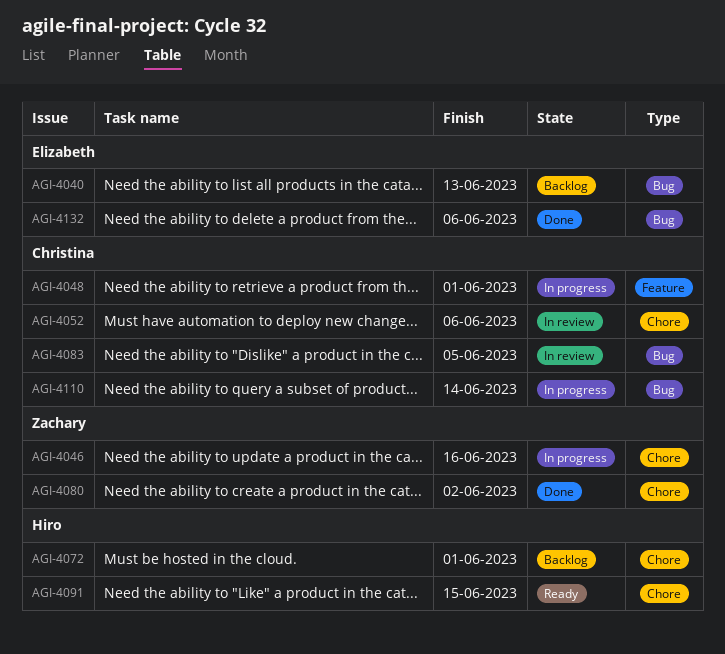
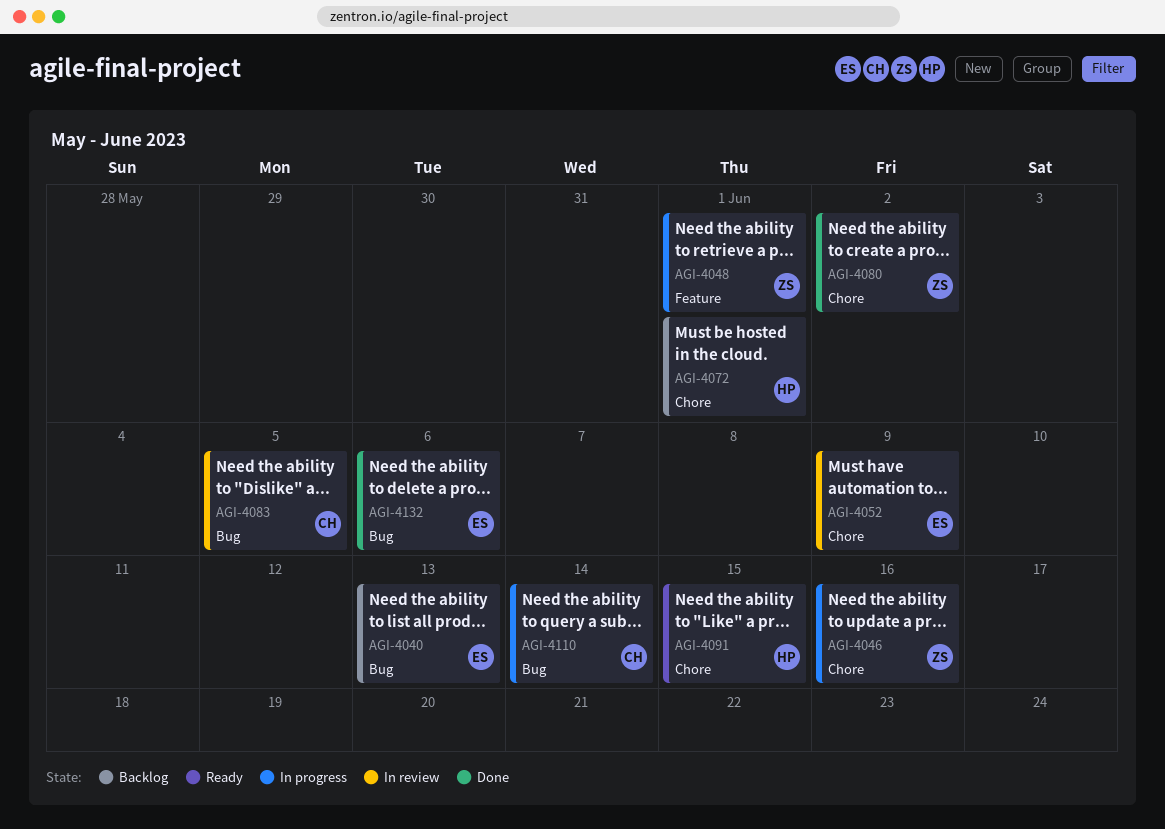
AGI-4048, owner: Christina -> Zachary
AGI-4052, owner: Christina -> Elizabeth
AGI-4052, due: Jun 6 -> Jun 9

